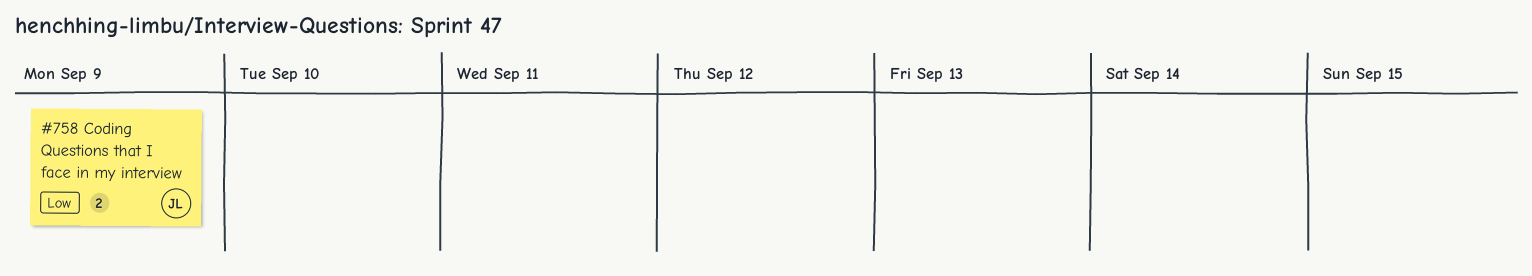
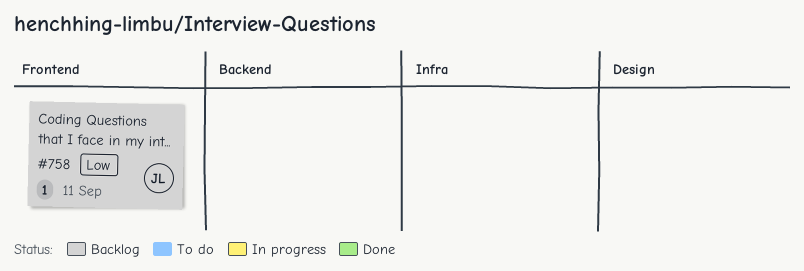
#758, estimate: 2 -> 1
#758, due: Sep 9 -> Sep 11

